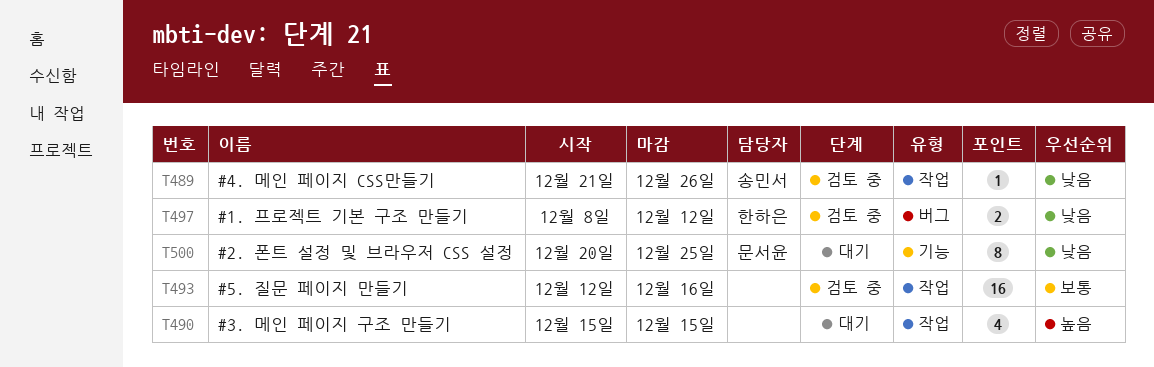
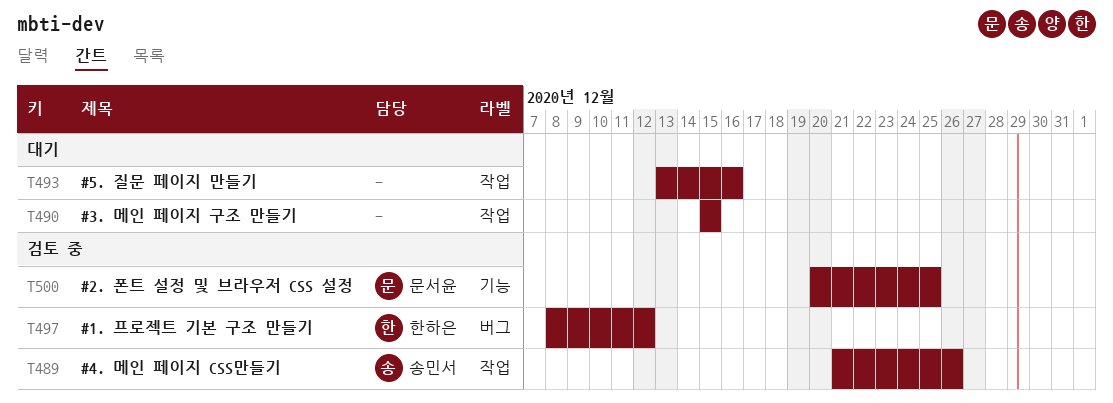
T493, status: 검토 중 -> 대기
T493, start: Dec 12 -> Dec 13
T500, status: 대기 -> 검토 중

